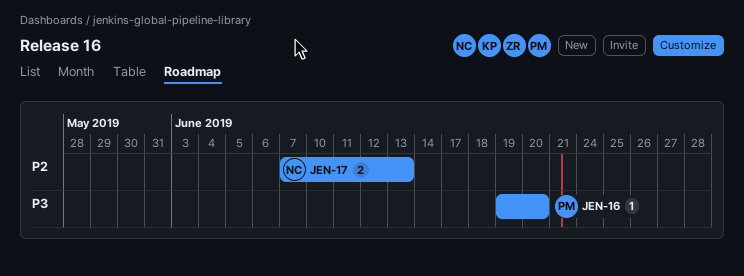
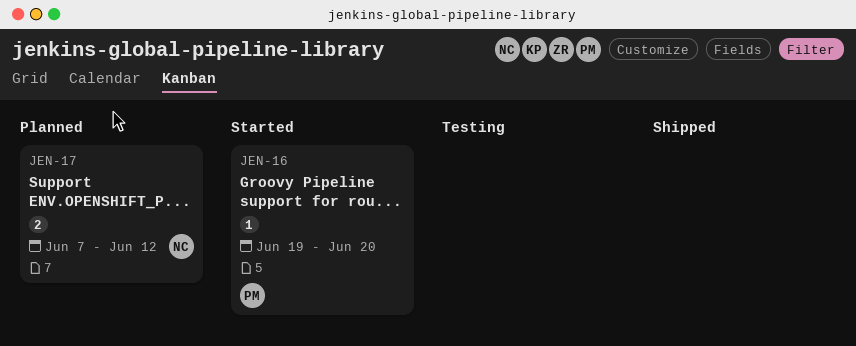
JEN-17, due: Jun 13 -> Jun 12

